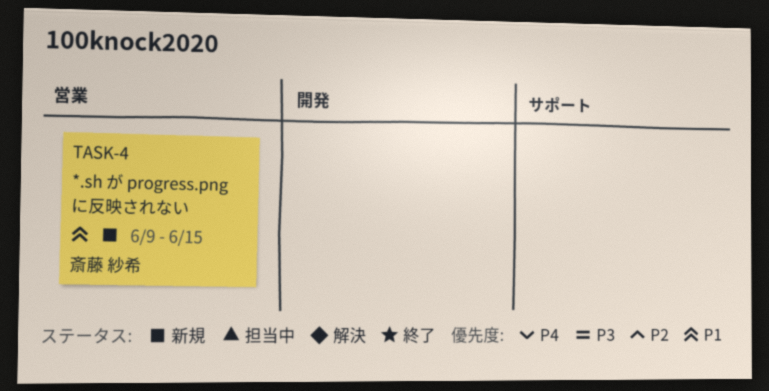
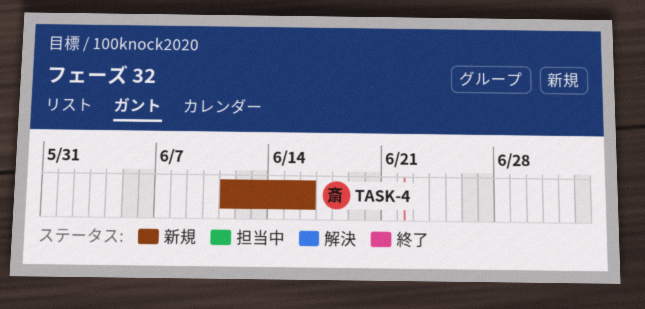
TASK-4, start: Jun 9 -> Jun 11
TASK-4, due: Jun 15 -> Jun 16

